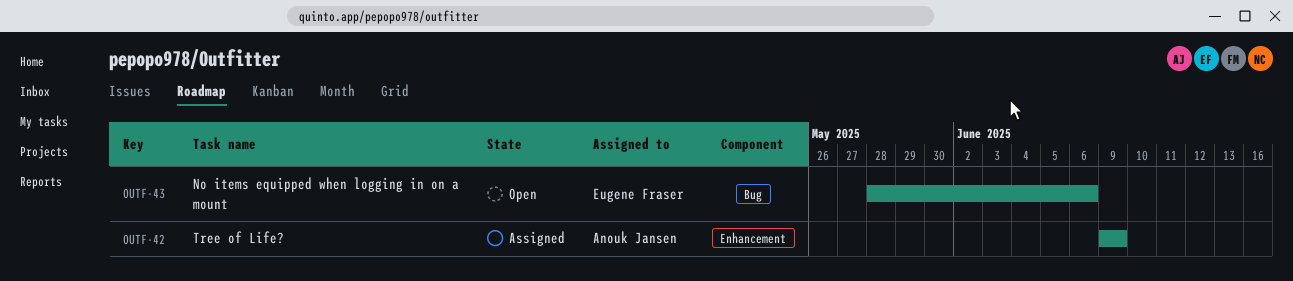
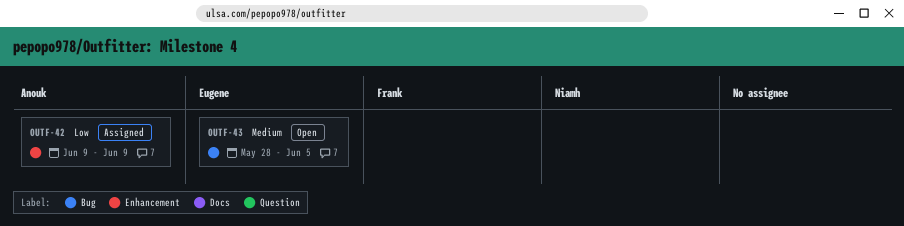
OUTF-43, due: Jun 6 -> Jun 5

